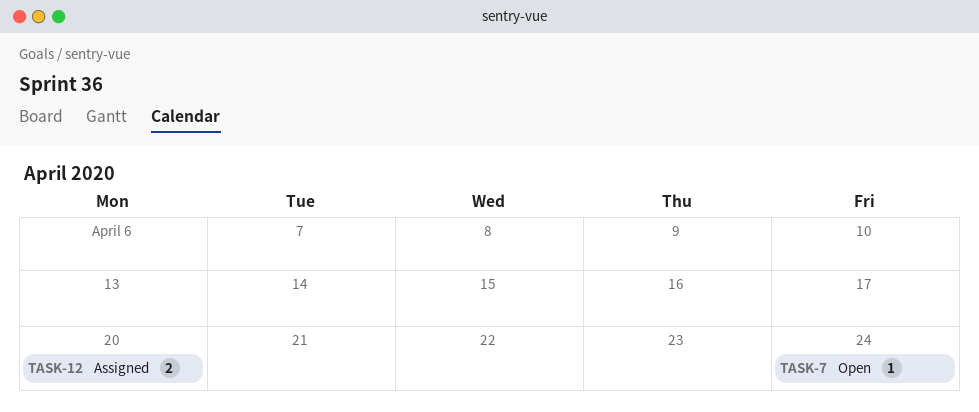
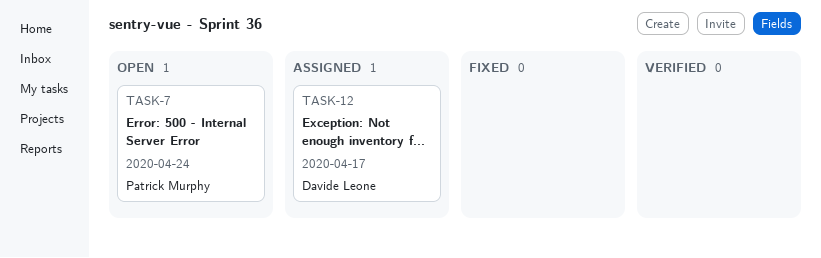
TASK-12, due: Apr 20 -> Apr 17

